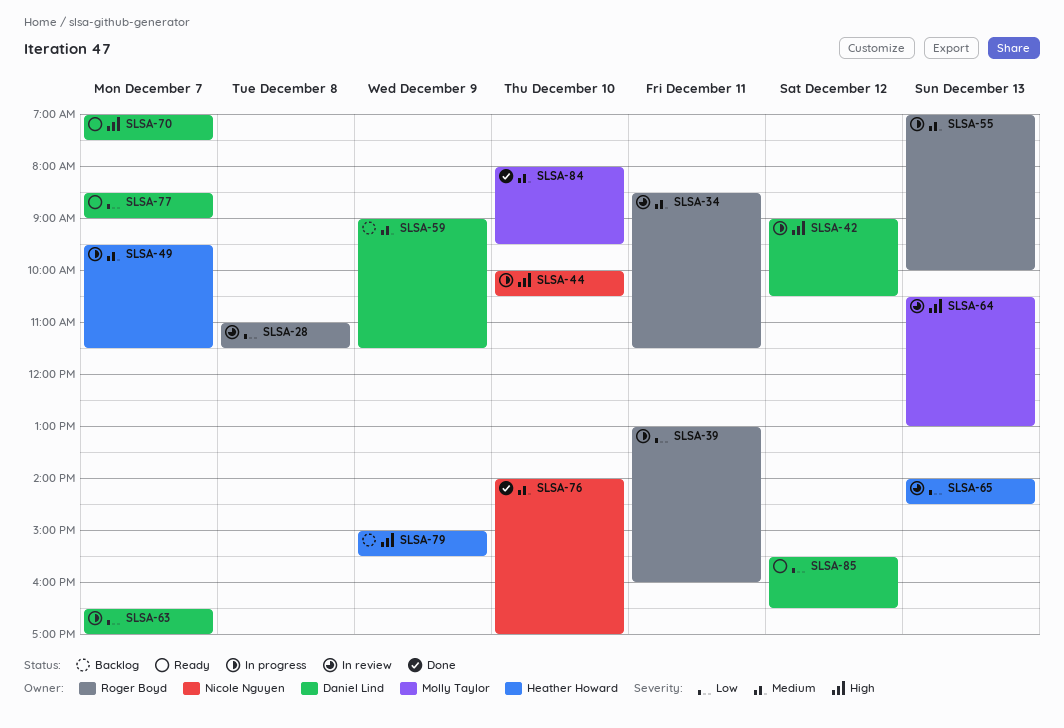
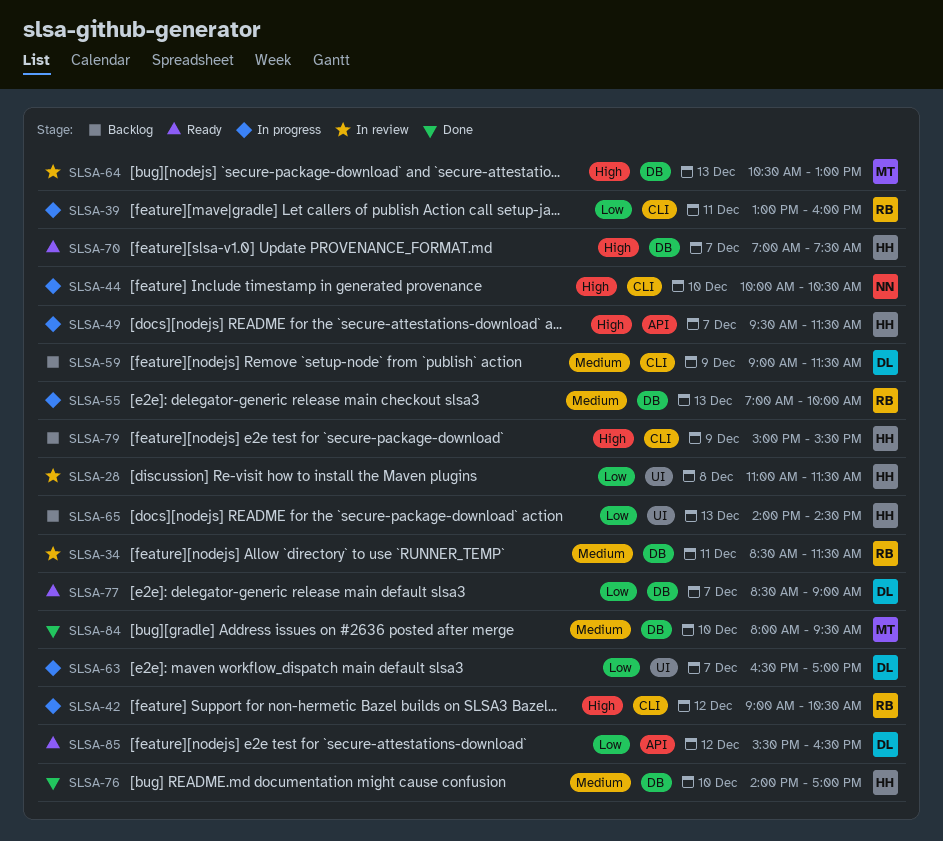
SLSA-28, owner: Roger Boyd -> Heather Howard
SLSA-42, owner: Daniel Lind -> Roger Boyd
SLSA-49, priority: Medium -> High
SLSA-65, status: In review -> Backlog
SLSA-70, owner: Daniel Lind -> Heather Howard
SLSA-76, owner: Nicole Nguyen -> Heather Howard

